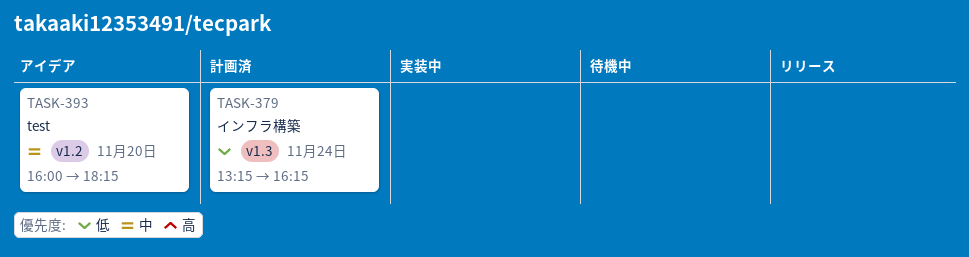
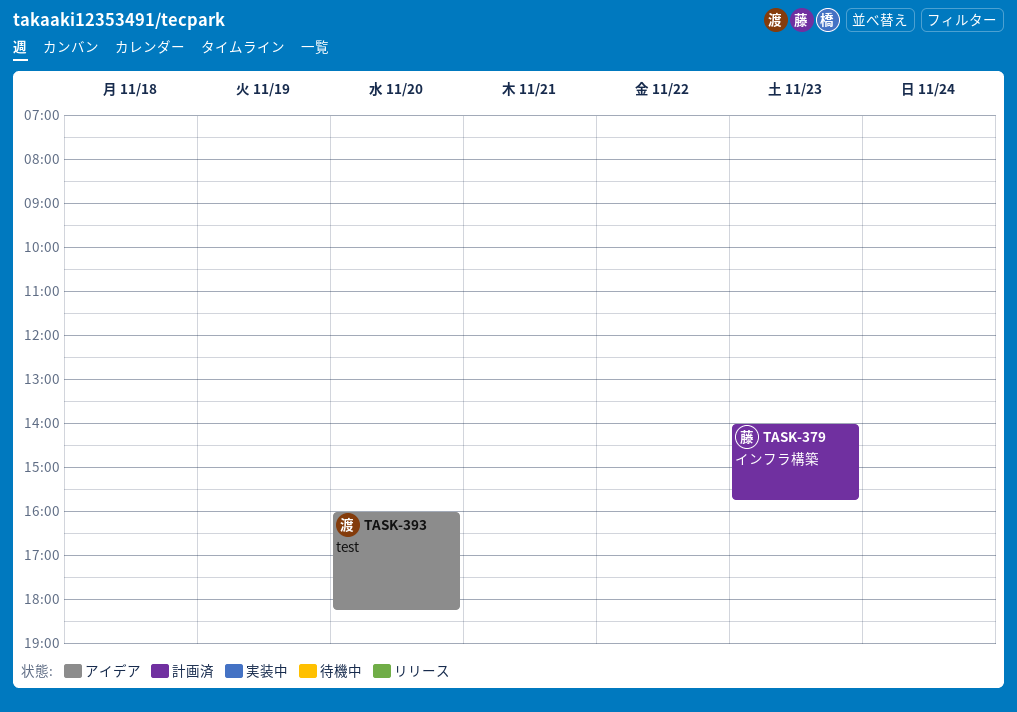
TASK-379, day: Nov 24 -> Nov 23
TASK-379, begins: 13:15 -> 14:00
TASK-379, ends: 16:15 -> 15:45

